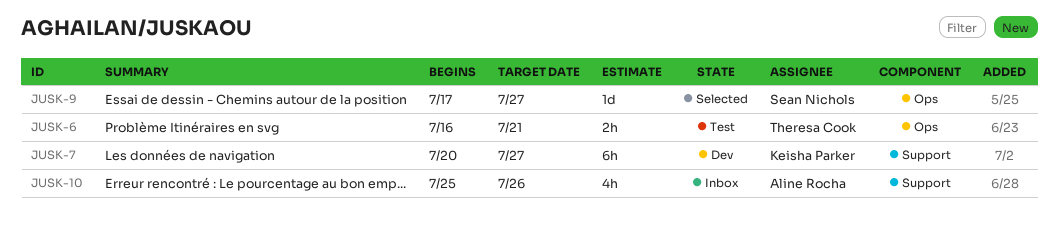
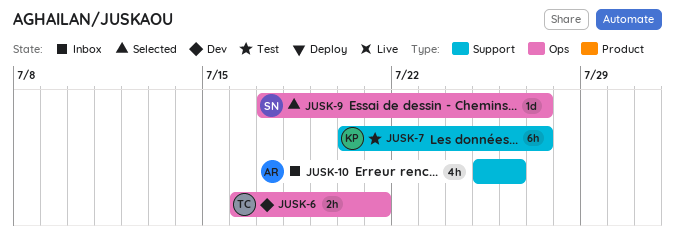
JUSK-6, status: Test -> Dev
JUSK-7, status: Dev -> Test

